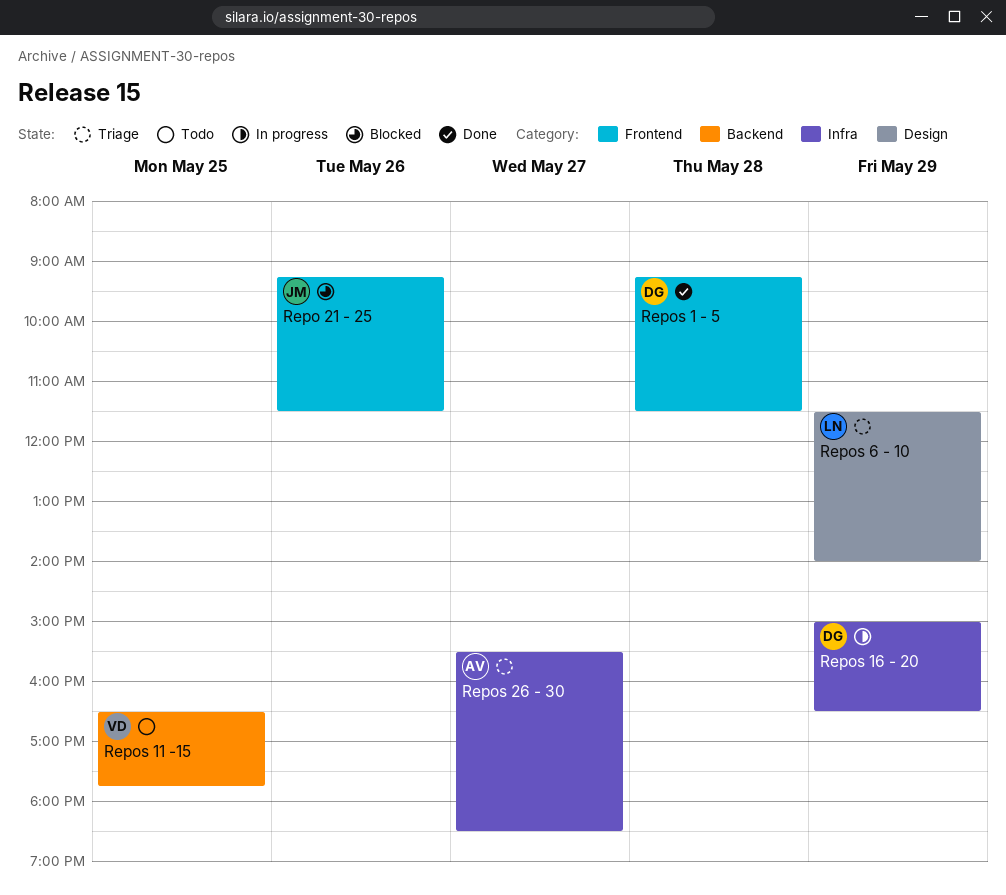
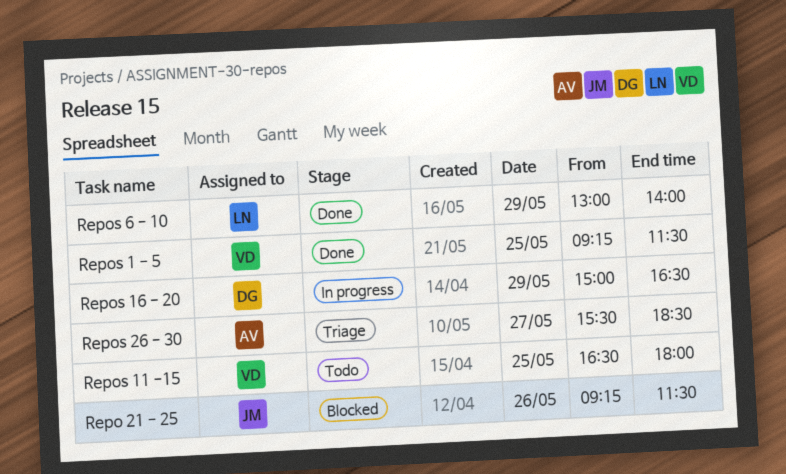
Repos 1 - 5, owner: DG -> VD
Repos 1 - 5, day: May 28 -> May 25
Repos 11 -15, ends: 17:45 -> 18:00
Repos 6 - 10, status: Triage -> Done
Repos 6 - 10, begins: 11:30 -> 13:00

